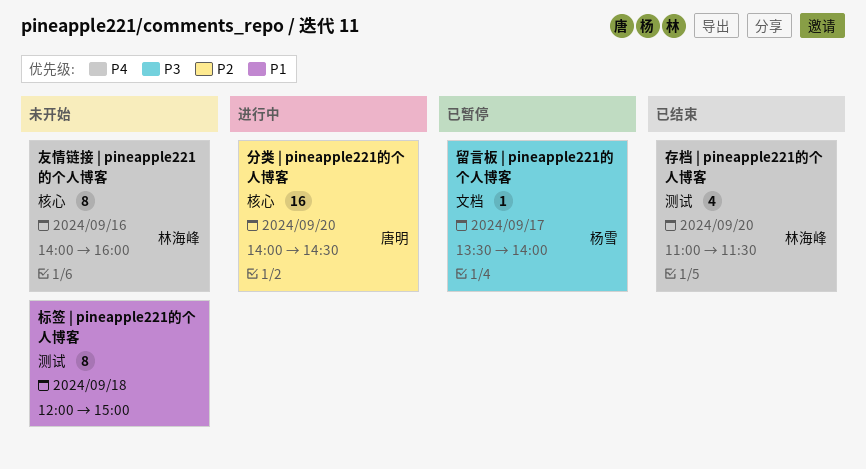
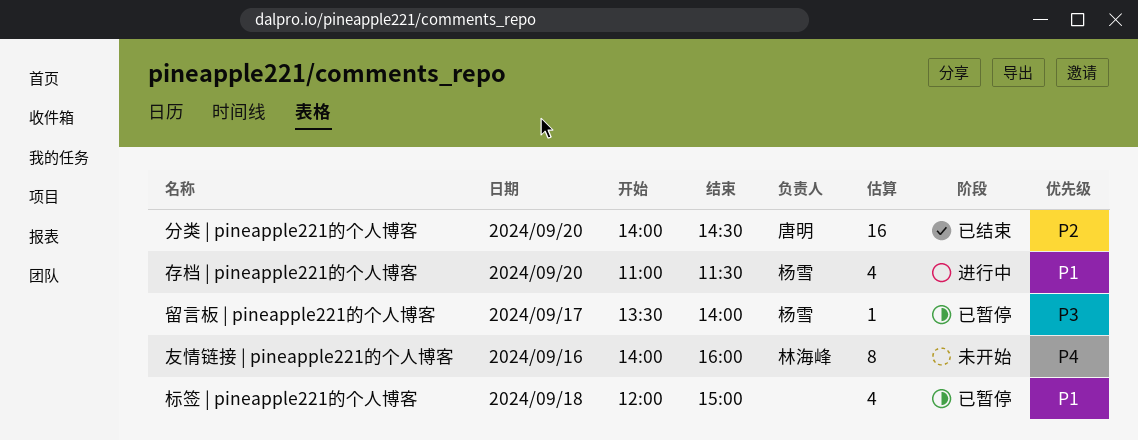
分类 | pineapple221的个人博客, status: 进行中 -> 已结束
存档 | pineapple221的个人博客, status: 已结束 -> 进行中
存档 | pineapple221的个人博客, owner: 林海峰 -> 杨雪
存档 | pineapple221的个人博客, priority: P4 -> P1
标签 | pineapple221的个人博客, status: 未开始 -> 已暂停
标签 | pineapple221的个人博客, estimate: 8 -> 4

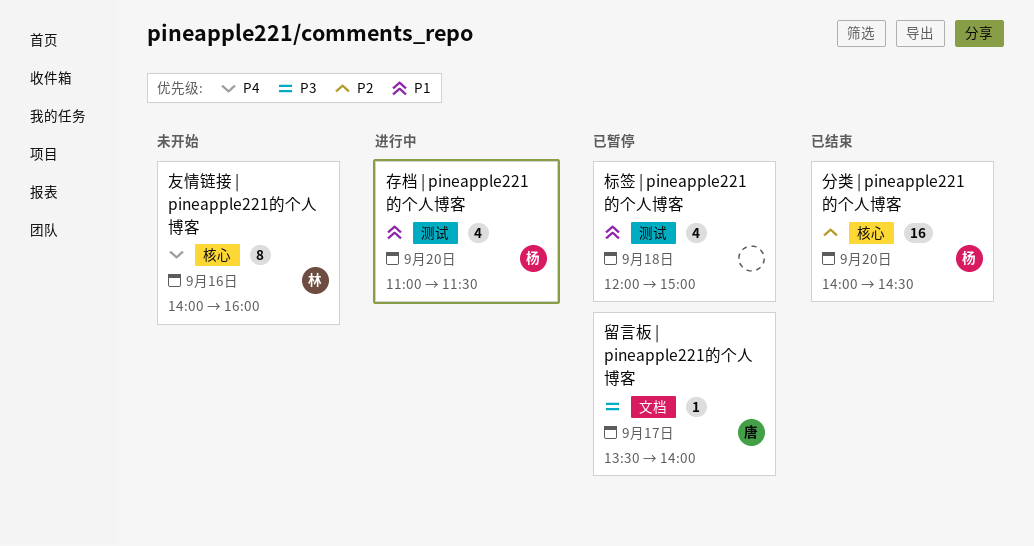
分类 | pineapple221的个人博客, owner: 唐明 -> 杨雪
留言板 | pineapple221的个人博客, owner: 杨雪 -> 唐明

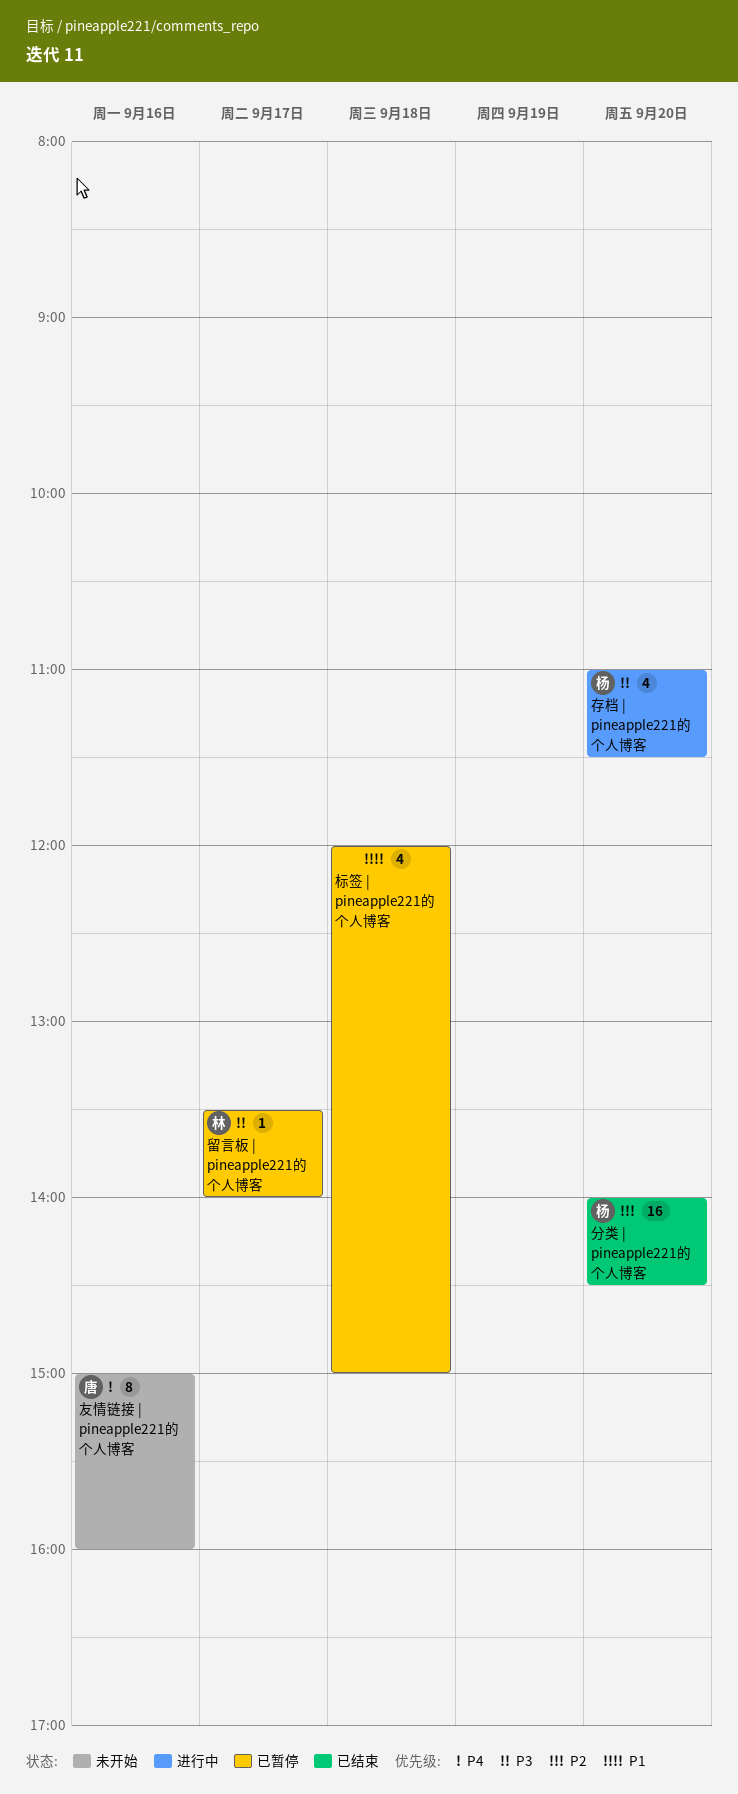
友情链接 | pineapple221的个人博客, owner: 林 -> 唐
友情链接 | pineapple221的个人博客, begins: 14:00 -> 15:00
存档 | pineapple221的个人博客, priority: P1 -> P3
留言板 | pineapple221的个人博客, owner: 唐 -> 林

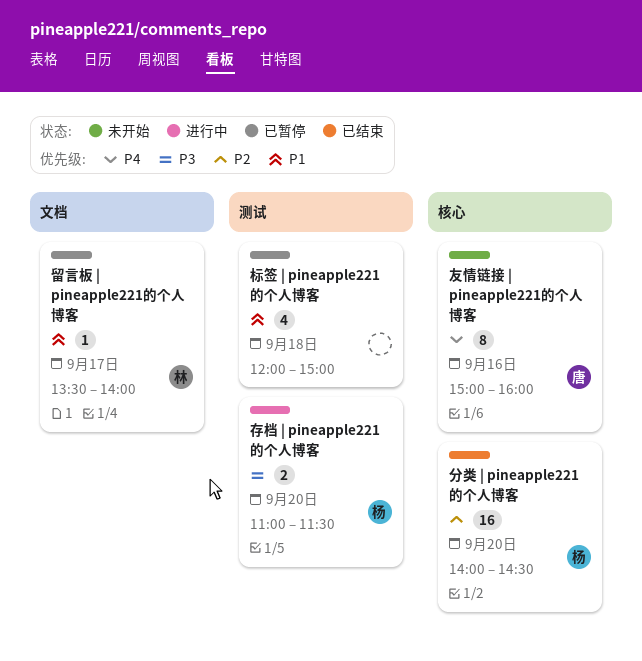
存档 | pineapple221的个人博客, estimate: 4 -> 2
留言板 | pineapple221的个人博客, priority: P3 -> P1

